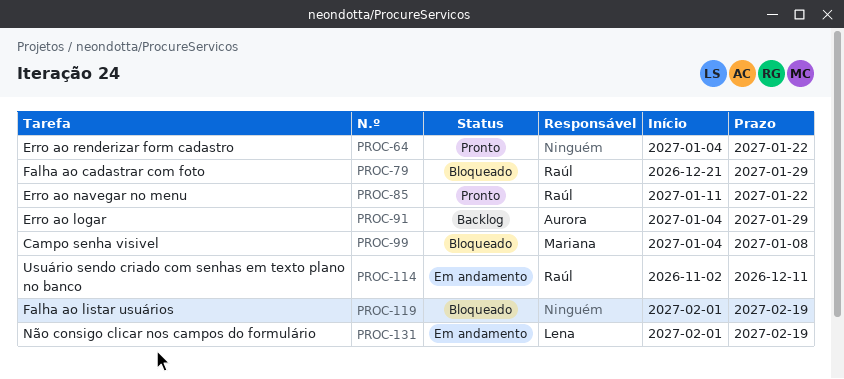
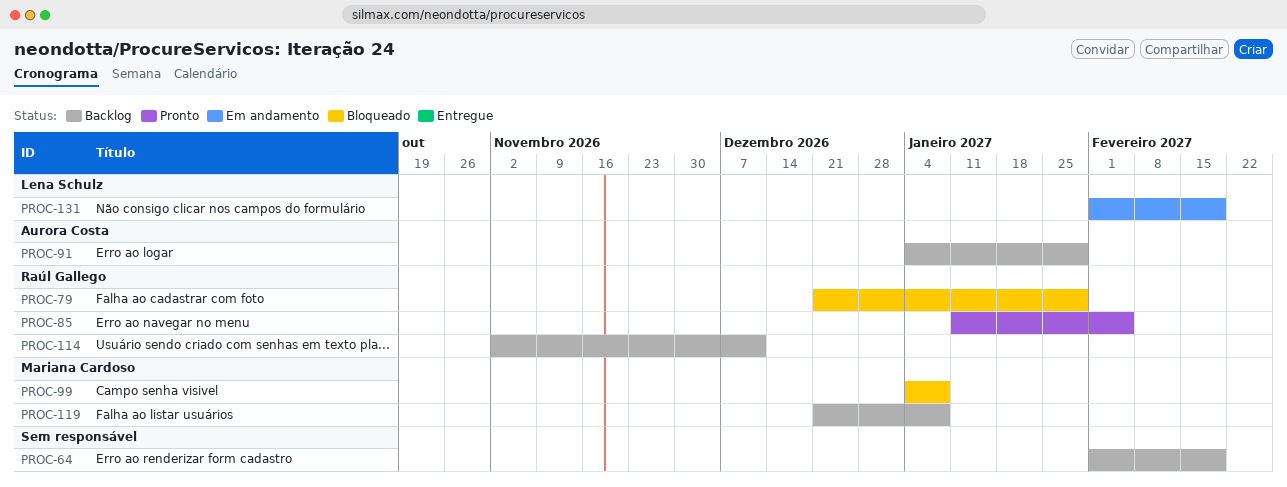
PROC-64, status: Pronto -> Backlog
PROC-64, start: Jan 4 -> Feb 1
PROC-64, due: Jan 22 -> Feb 19
PROC-85, due: Jan 22 -> Feb 5
PROC-114, status: Em andamento -> Backlog
PROC-119, status: Bloqueado -> Backlog
PROC-119, owner: none -> Mariana Cardoso
PROC-119, start: Feb 1 -> Dec 21
PROC-119, due: Feb 19 -> Jan 8

